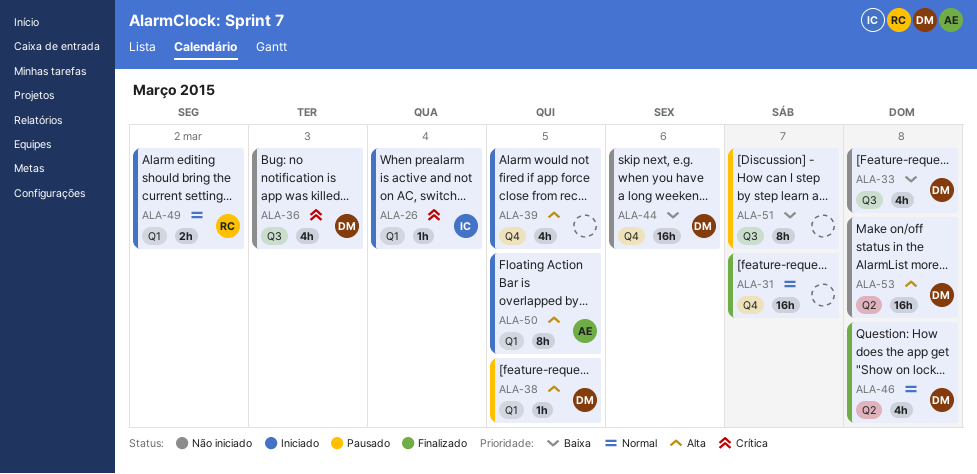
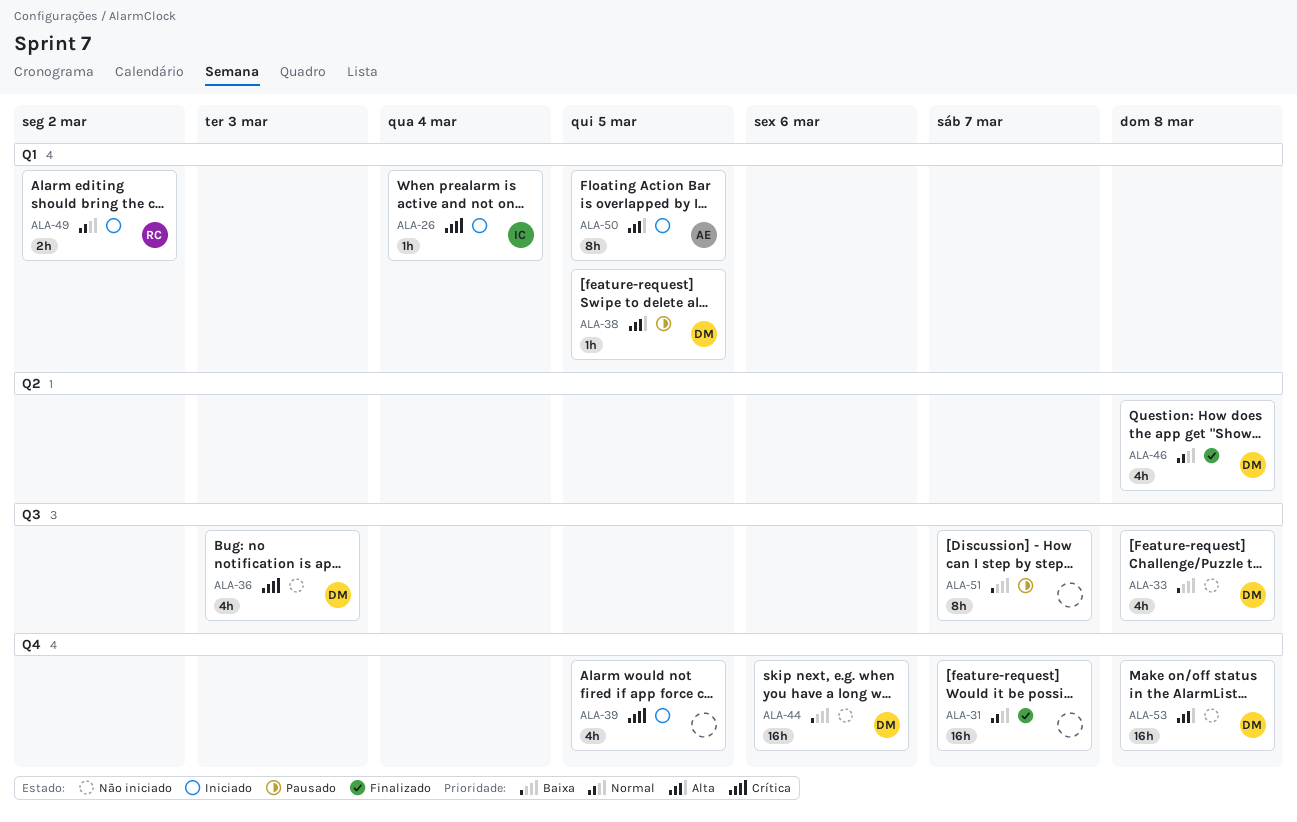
ALA-39, priority: Alta -> Crítica
ALA-53, label: Q2 -> Q4

